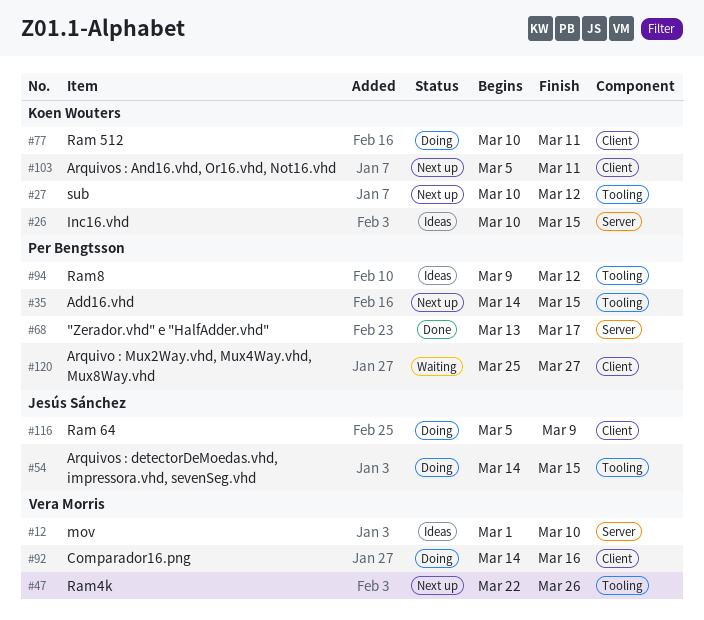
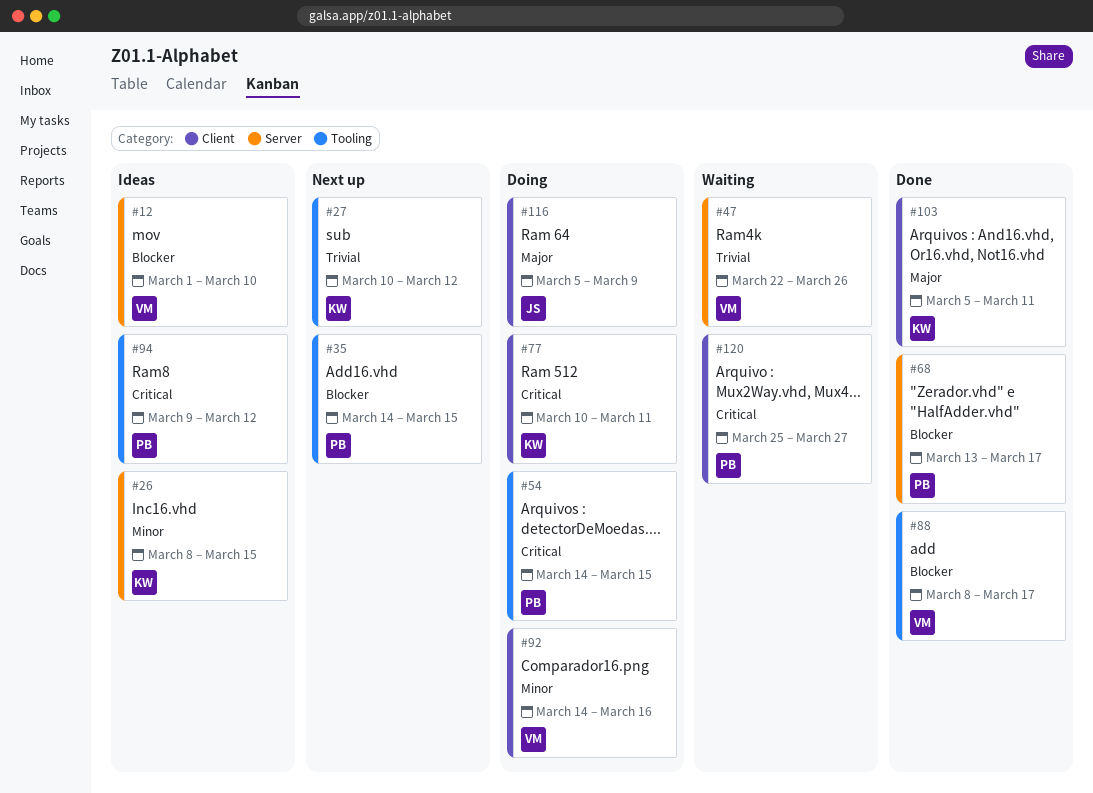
#26, start: Mar 10 -> Mar 8
#47, status: Next up -> Waiting
#47, label: Tooling -> Server
#54, owner: Jesús Sánchez -> Per Bengtsson
#88: none -> present
#103, status: Next up -> Done

